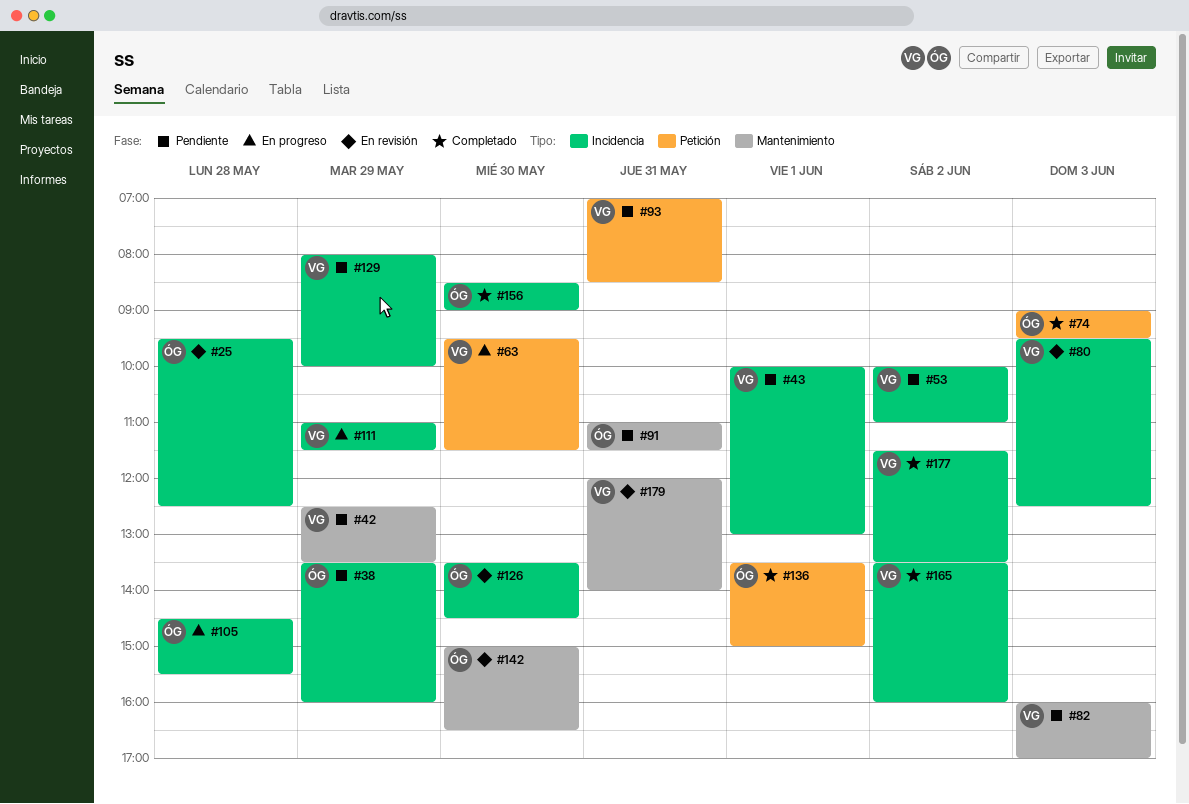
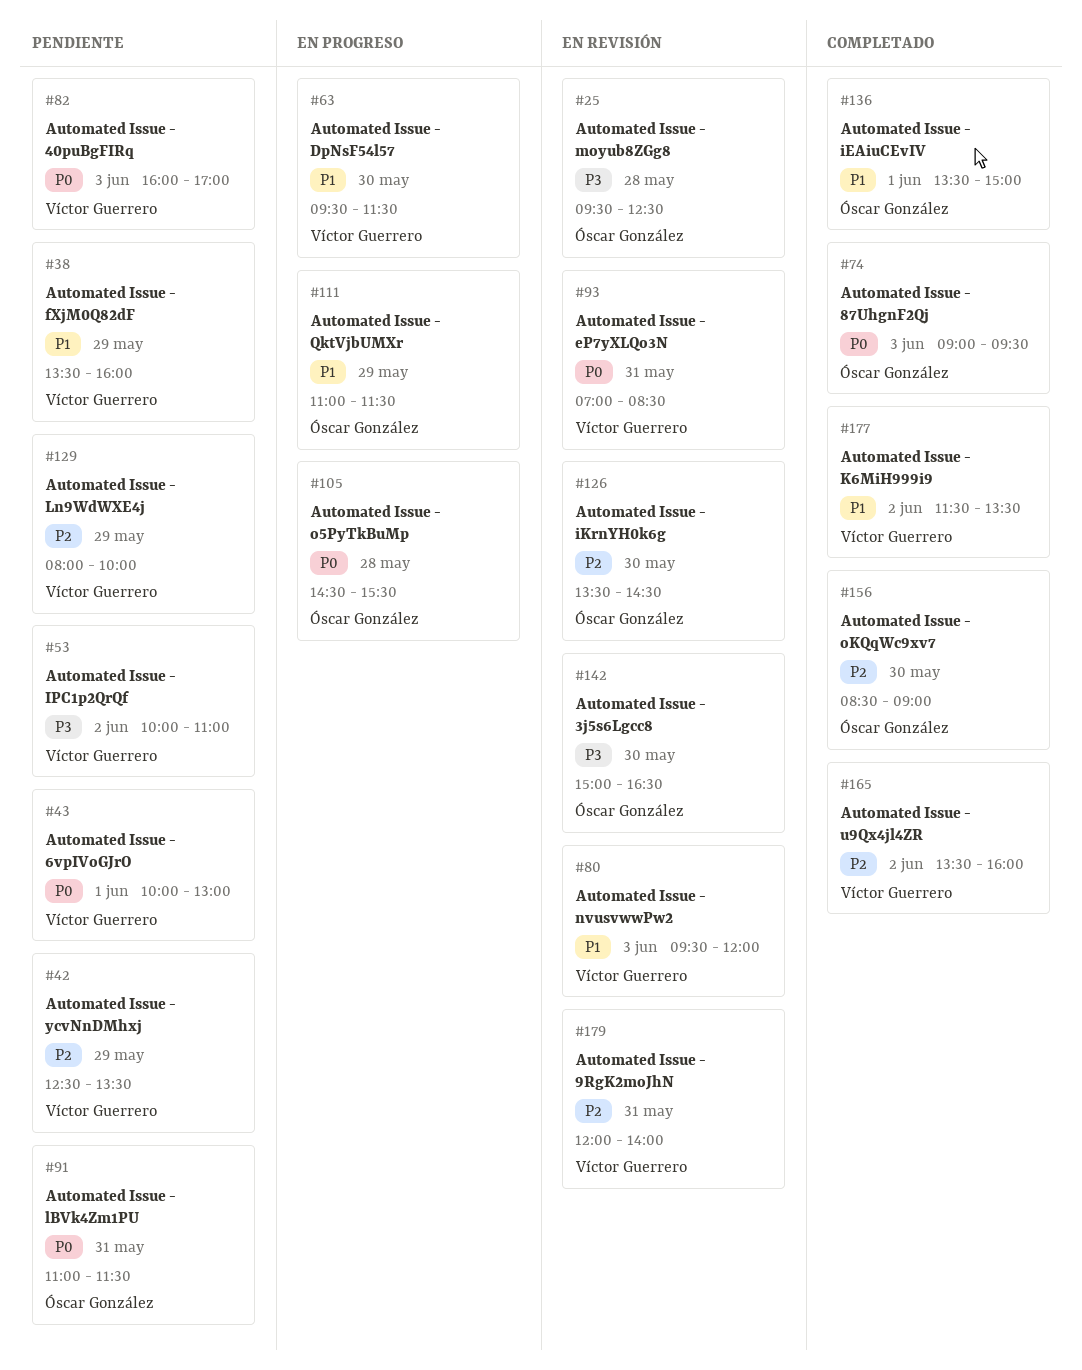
#38, owner: Óscar González -> Víctor Guerrero
#80, ends: 12:30 -> 12:00
#93, status: Pendiente -> En revisión
#111, owner: Víctor Guerrero -> Óscar González

